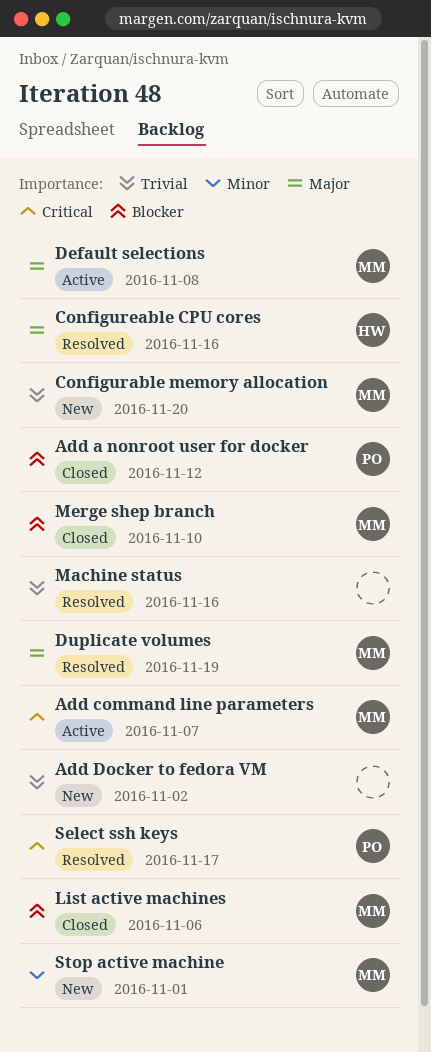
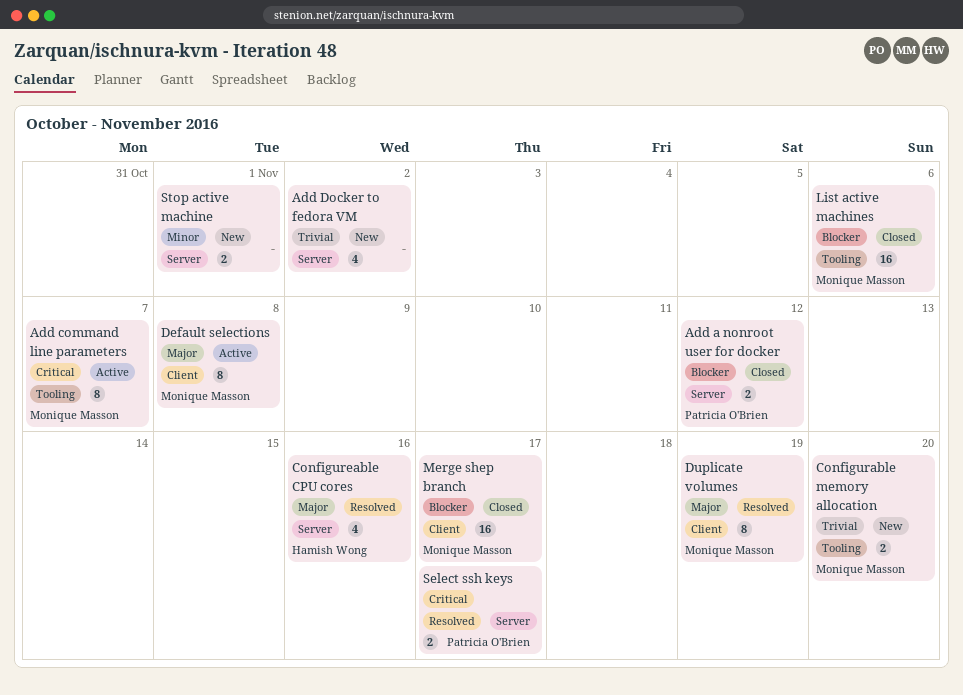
Machine status: present -> none
Merge shep branch, due: Nov 10 -> Nov 17
Stop active machine, owner: Monique Masson -> none

